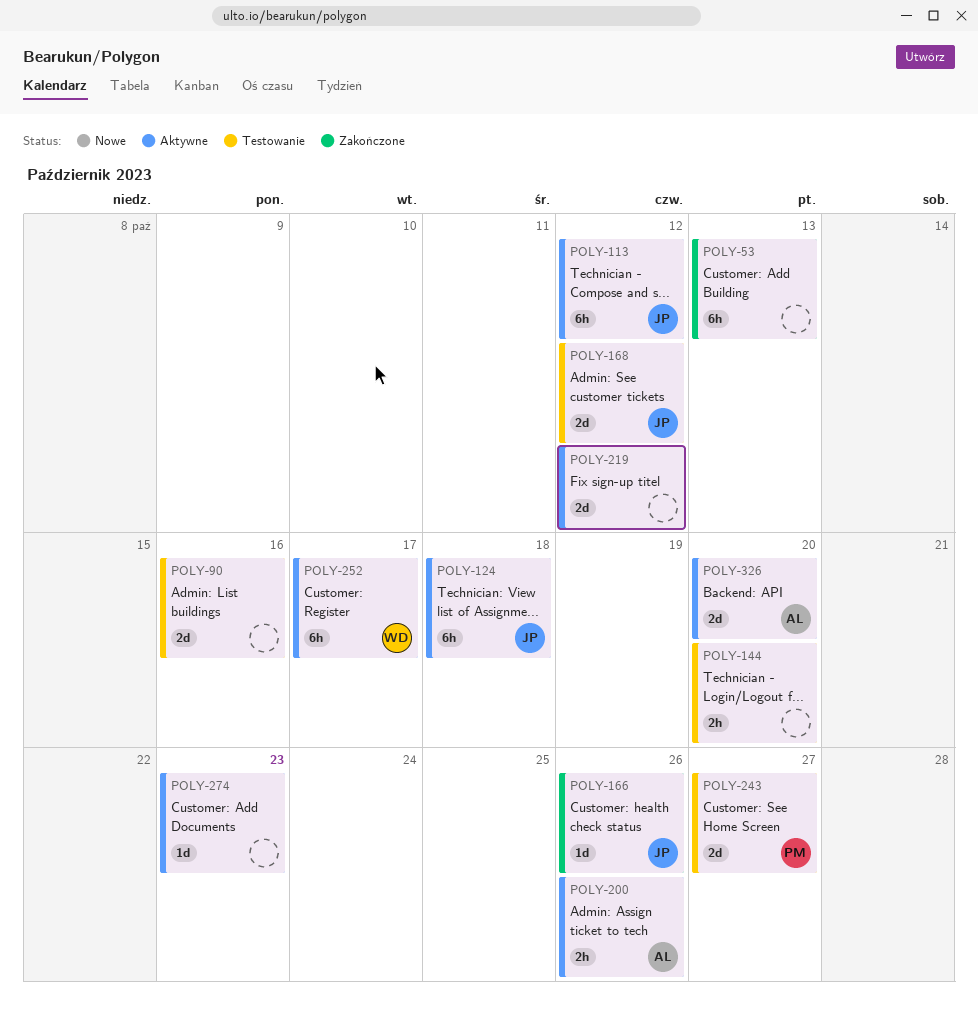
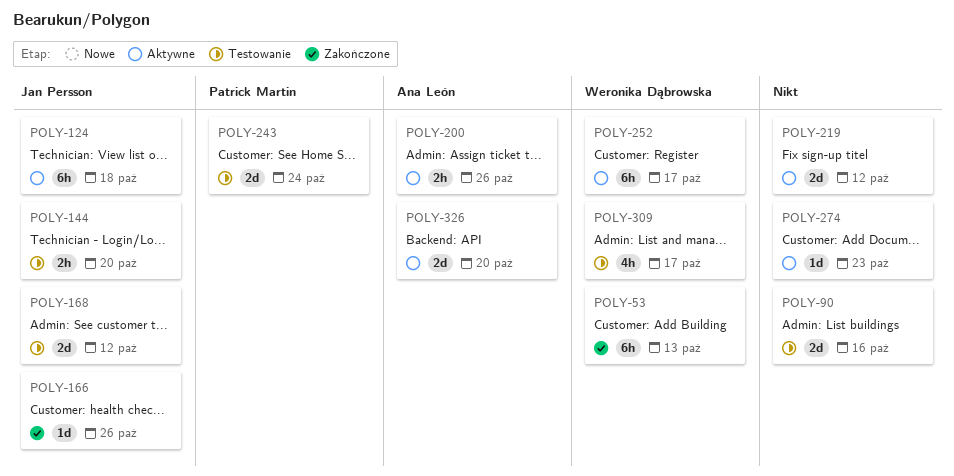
POLY-53, owner: none -> Weronika Dąbrowska
POLY-113: present -> none
POLY-144, owner: none -> Jan Persson
POLY-243, due: Oct 27 -> Oct 24
POLY-309: none -> present

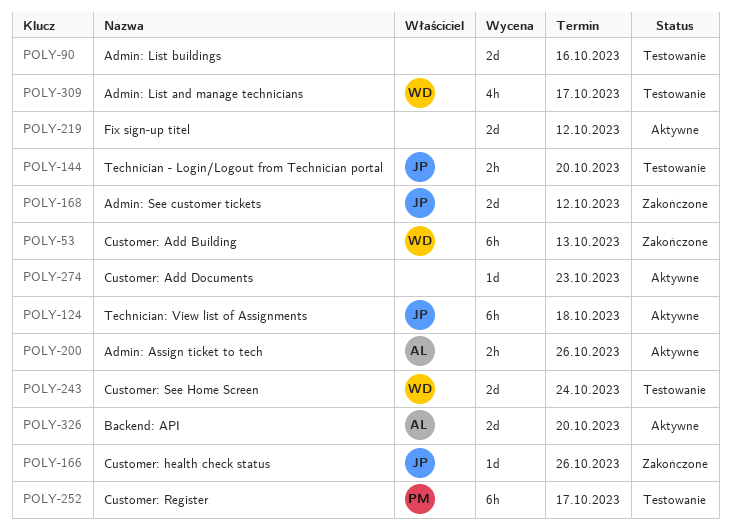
POLY-168, status: Testowanie -> Zakończone
POLY-243, owner: Patrick Martin -> Weronika Dąbrowska
POLY-252, status: Aktywne -> Testowanie
POLY-252, owner: Weronika Dąbrowska -> Patrick Martin

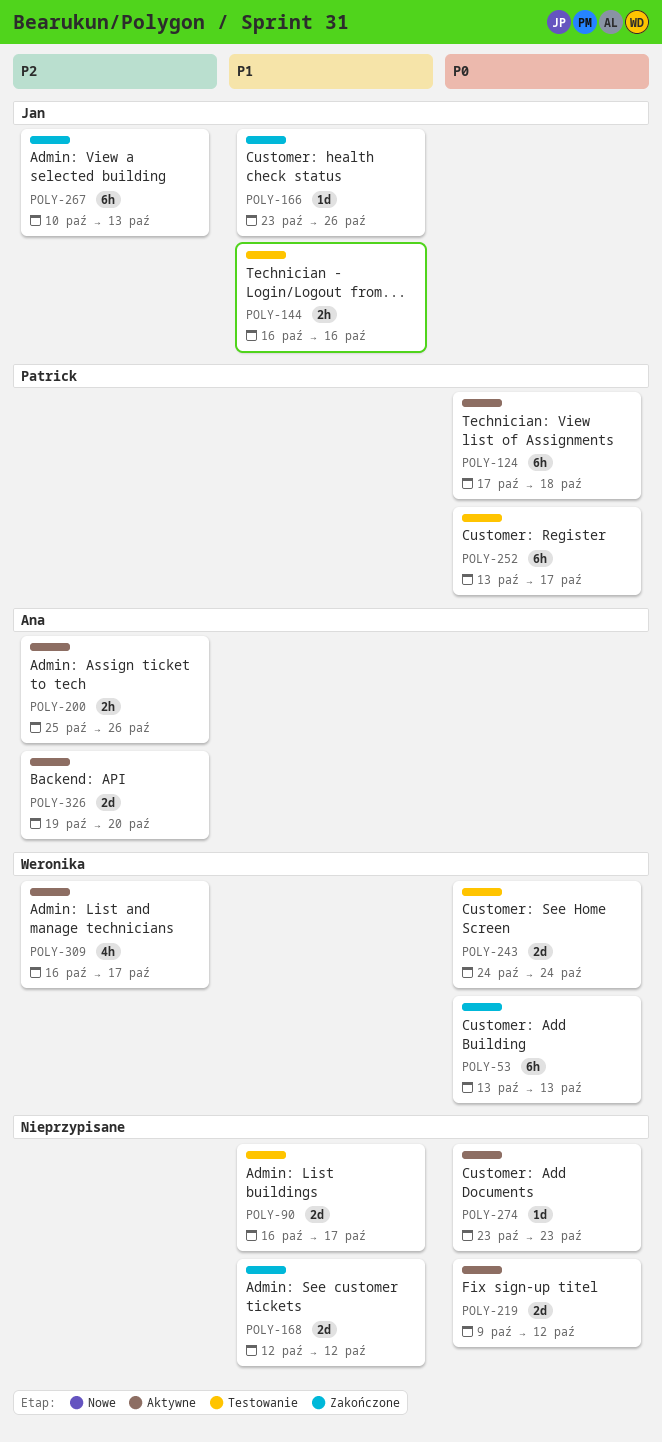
POLY-90, due: Oct 16 -> Oct 17
POLY-124, owner: Jan -> Patrick
POLY-144, due: Oct 20 -> Oct 16
POLY-168, owner: Jan -> none
POLY-267: none -> present
POLY-309, status: Testowanie -> Aktywne

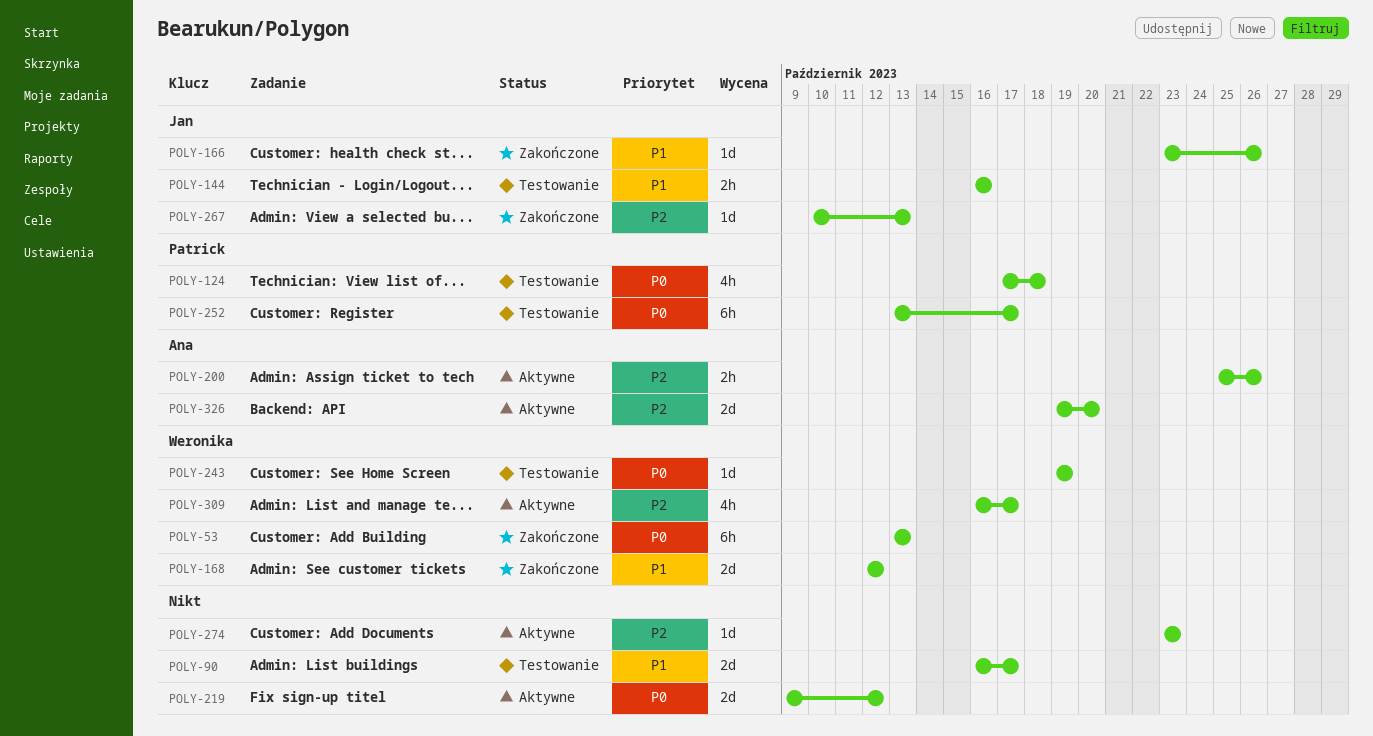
POLY-124, status: Aktywne -> Testowanie
POLY-124, estimate: 6h -> 4h
POLY-168, owner: none -> Weronika
POLY-243, estimate: 2d -> 1d
POLY-243, start: Oct 24 -> Oct 19
POLY-243, due: Oct 24 -> Oct 19
POLY-267, estimate: 6h -> 1d
POLY-274, priority: P0 -> P2

